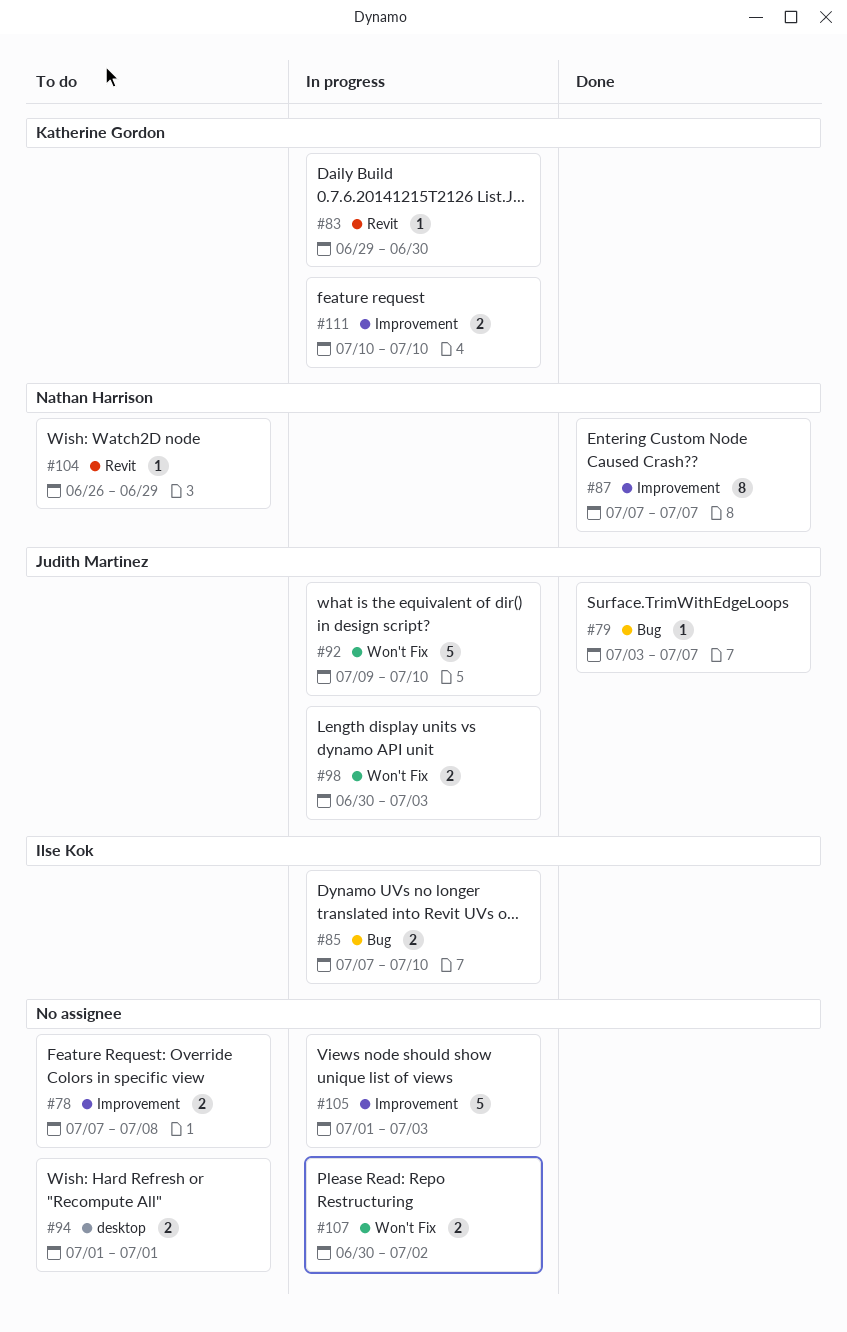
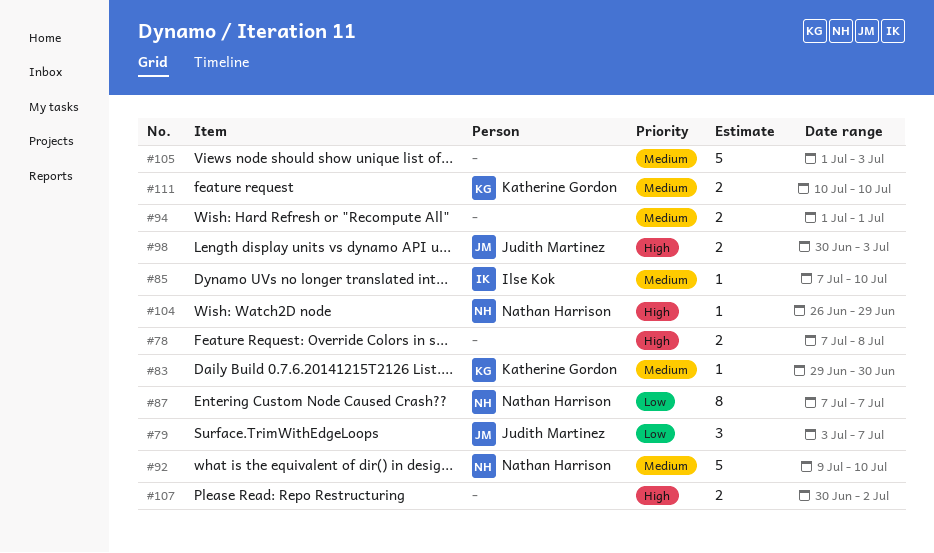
#79, estimate: 1 -> 3
#85, estimate: 2 -> 1
#92, owner: Judith Martinez -> Nathan Harrison

